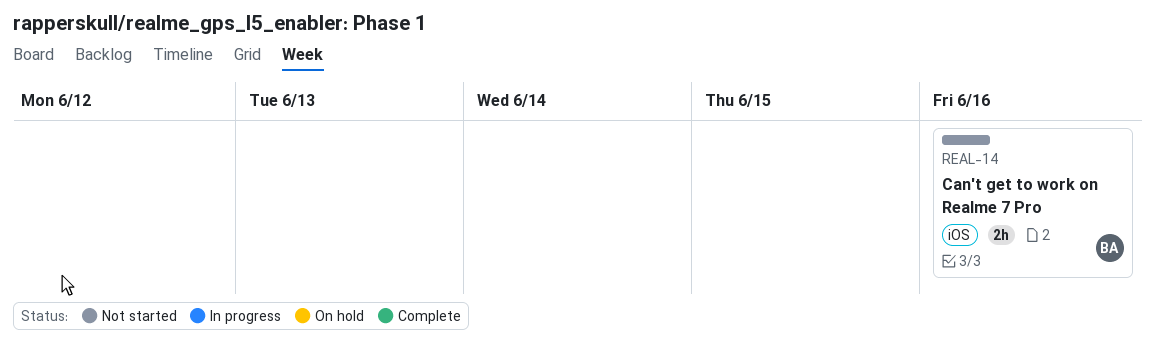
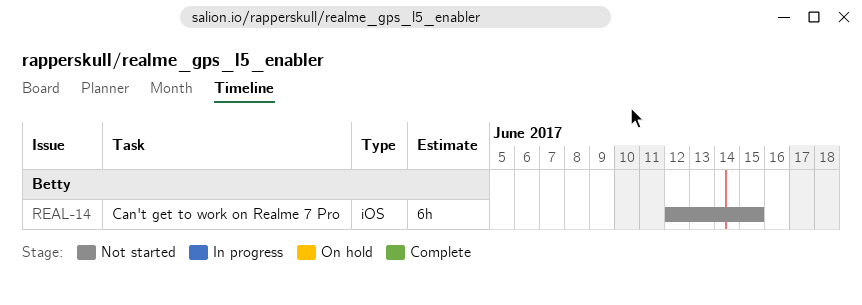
REAL-14, estimate: 2h -> 6h
REAL-14, due: Jun 16 -> Jun 15

